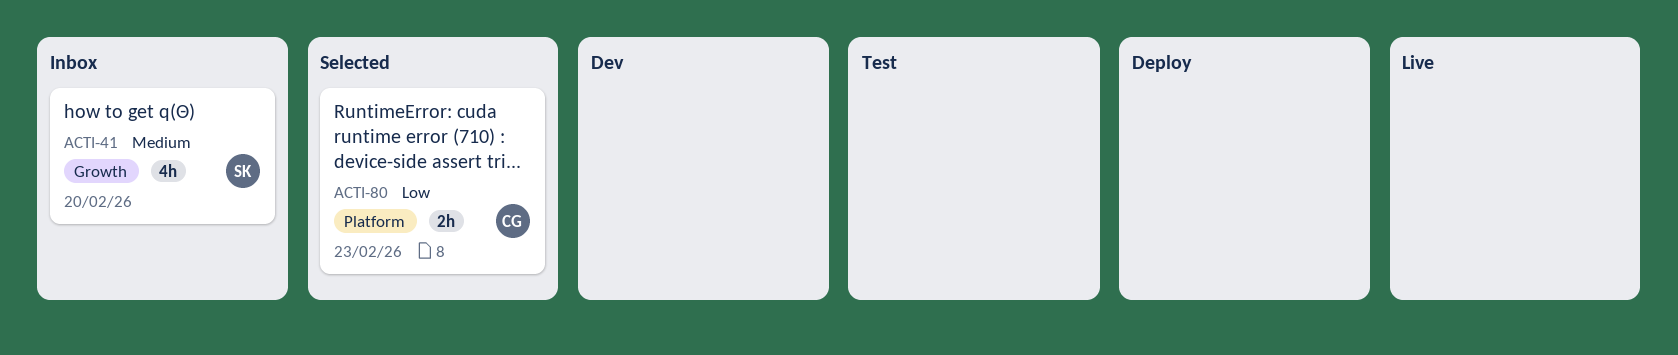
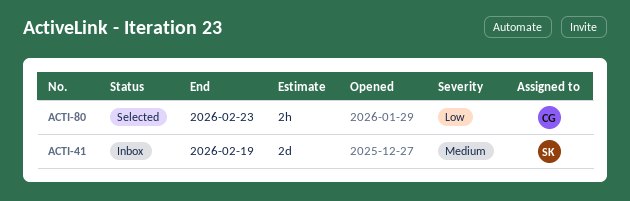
ACTI-41, estimate: 4h -> 2d
ACTI-41, due: Feb 20 -> Feb 19

